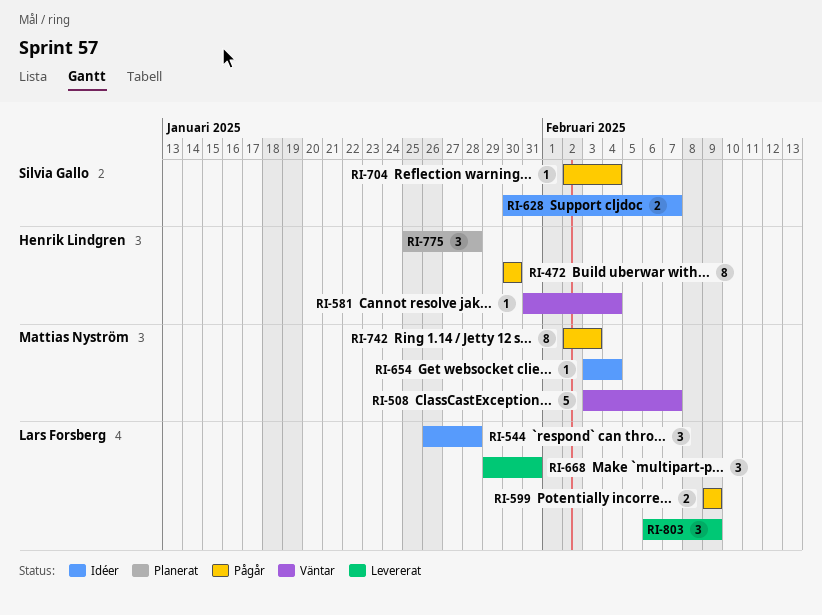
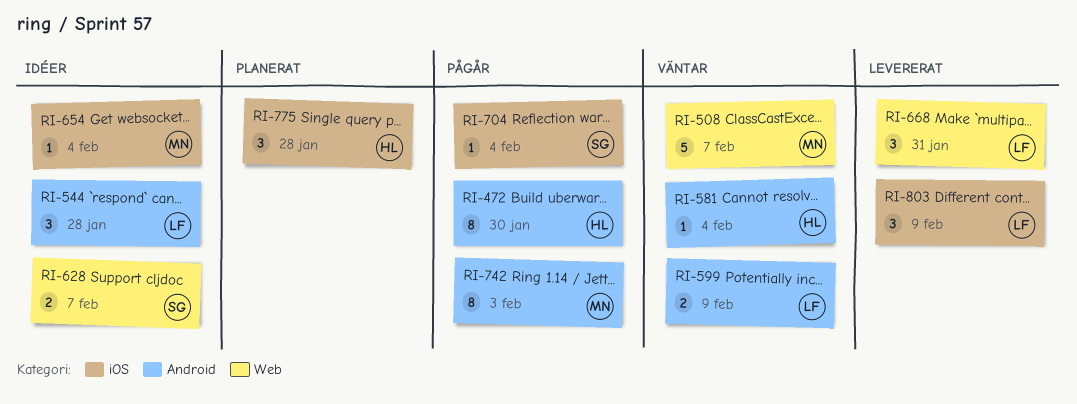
RI-599, status: Pågår -> Väntar

